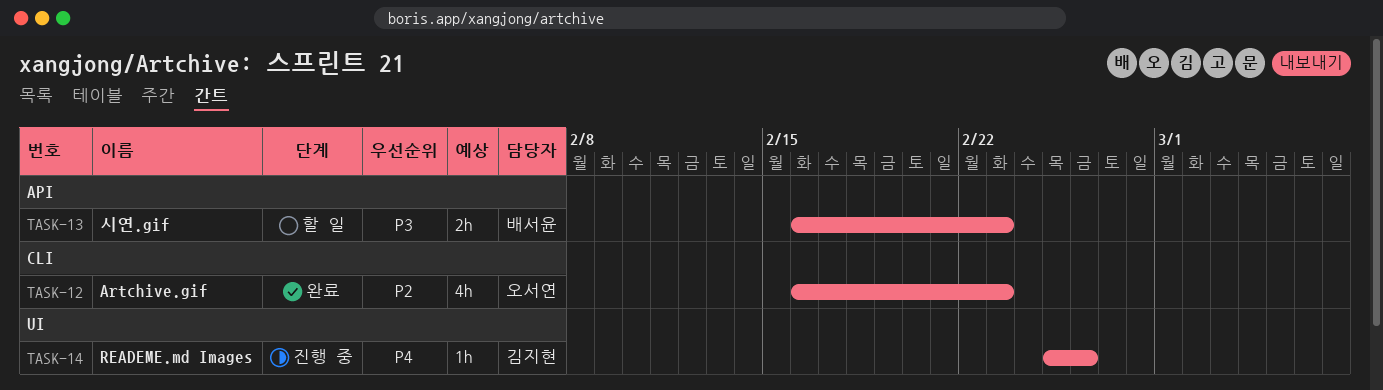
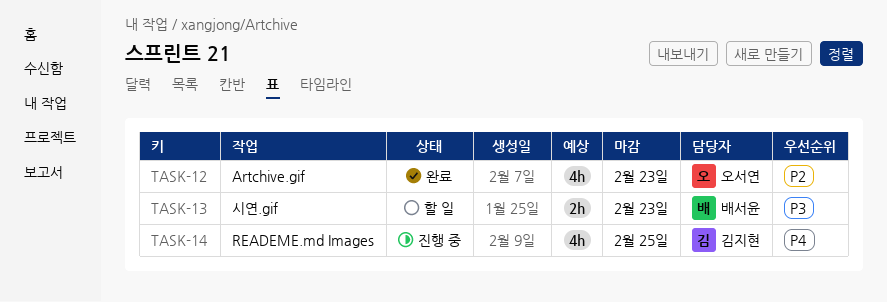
TASK-14, estimate: 1h -> 4h
TASK-14, due: Feb 26 -> Feb 25

